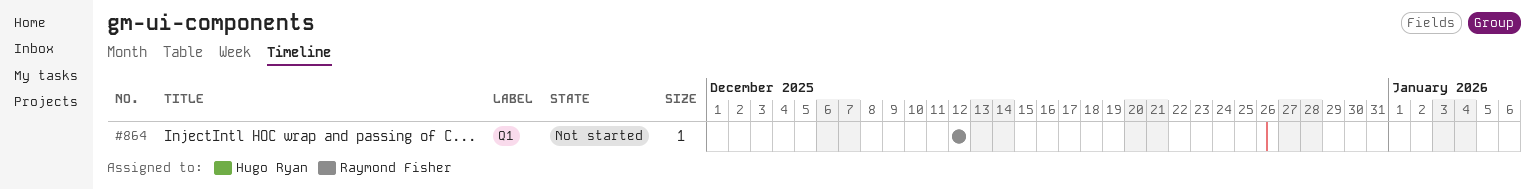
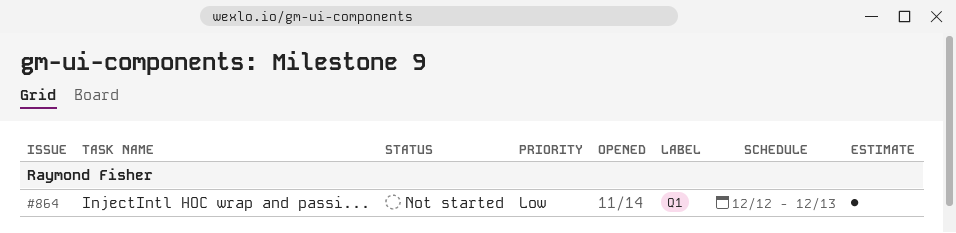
#864, due: Dec 12 -> Dec 13

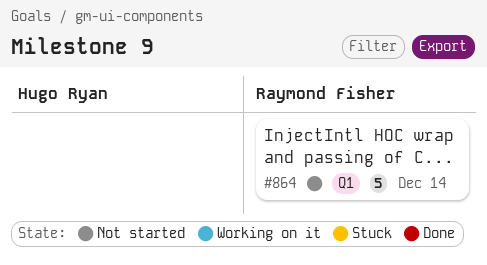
#864, estimate: 1 -> 5
#864, due: Dec 13 -> Dec 14

